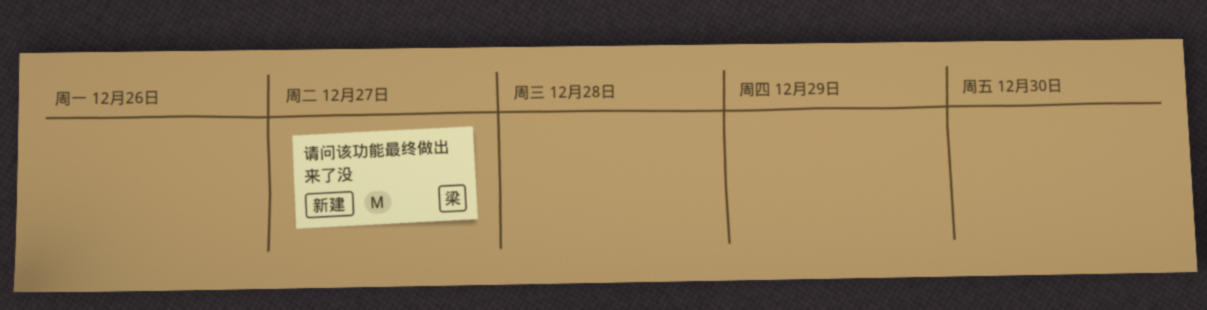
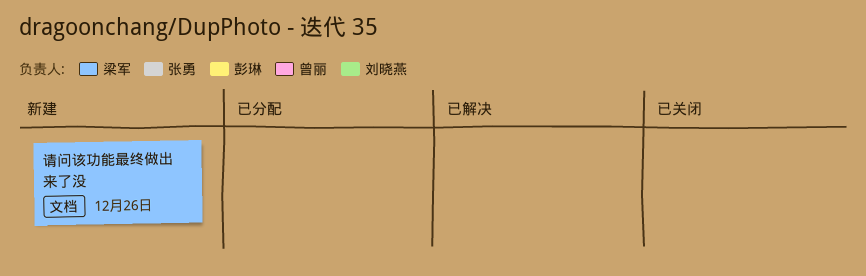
请问该功能最终做出来了没, due: Dec 27 -> Dec 26

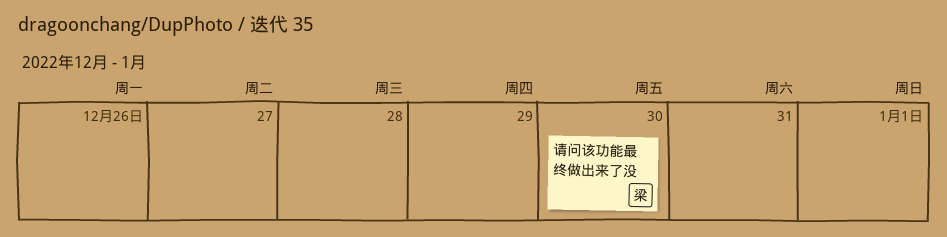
请问该功能最终做出来了没, due: Dec 26 -> Dec 30

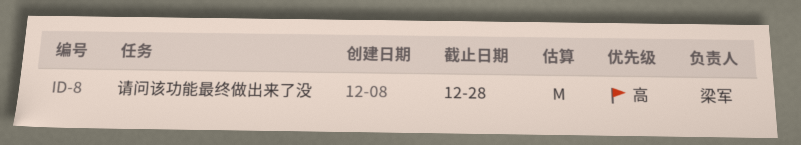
请问该功能最终做出来了没, due: Dec 30 -> Dec 28

